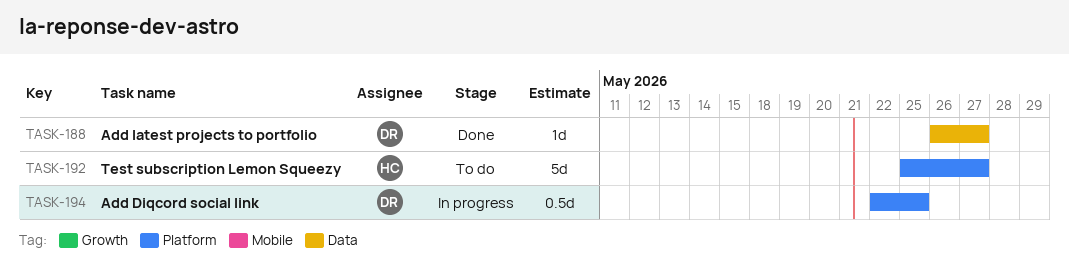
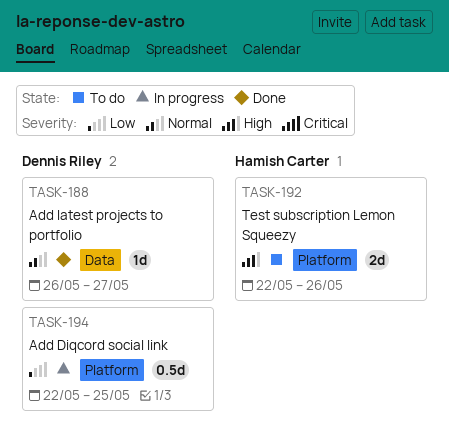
TASK-192, estimate: 5d -> 2d
TASK-192, start: May 25 -> May 22
TASK-192, due: May 27 -> May 26

